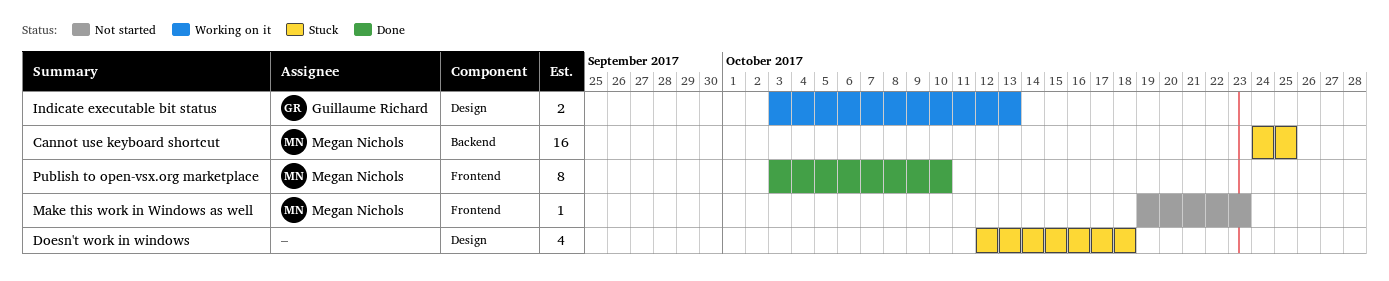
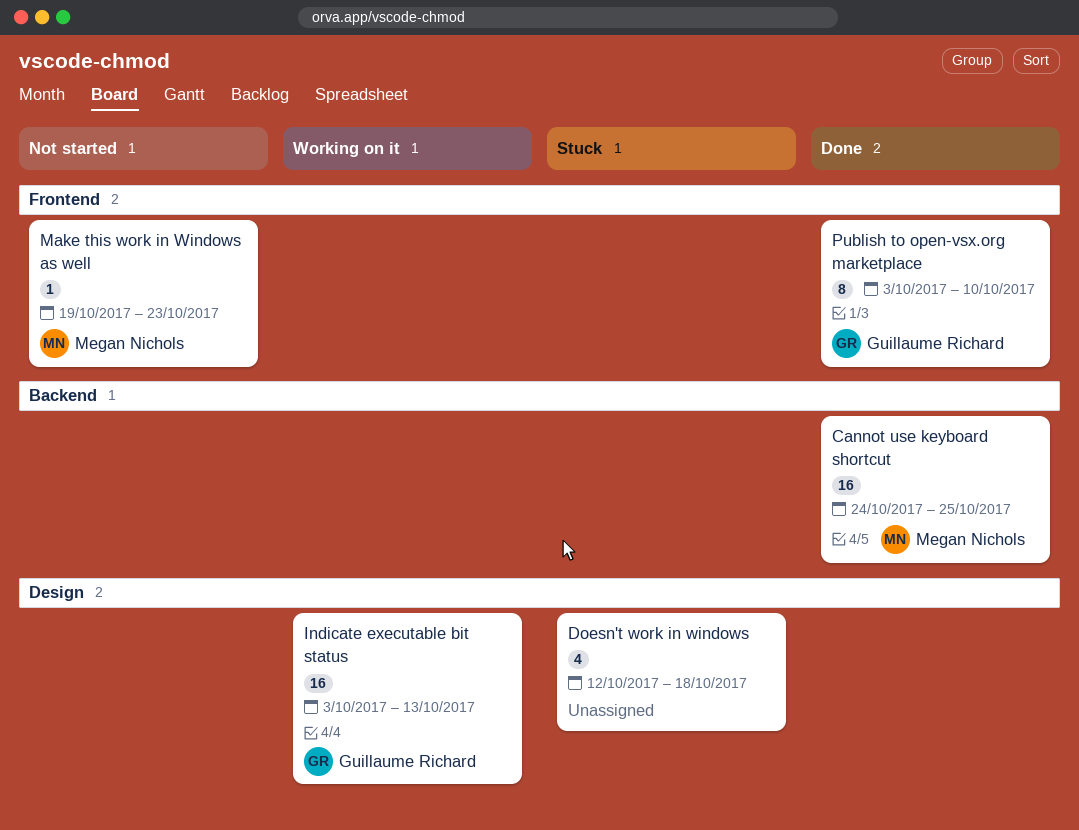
Cannot use keyboard shortcut, status: Stuck -> Done
Indicate executable bit status, estimate: 2 -> 16
Publish to open-vsx.org marketplace, owner: Megan Nichols -> Guillaume Richard

